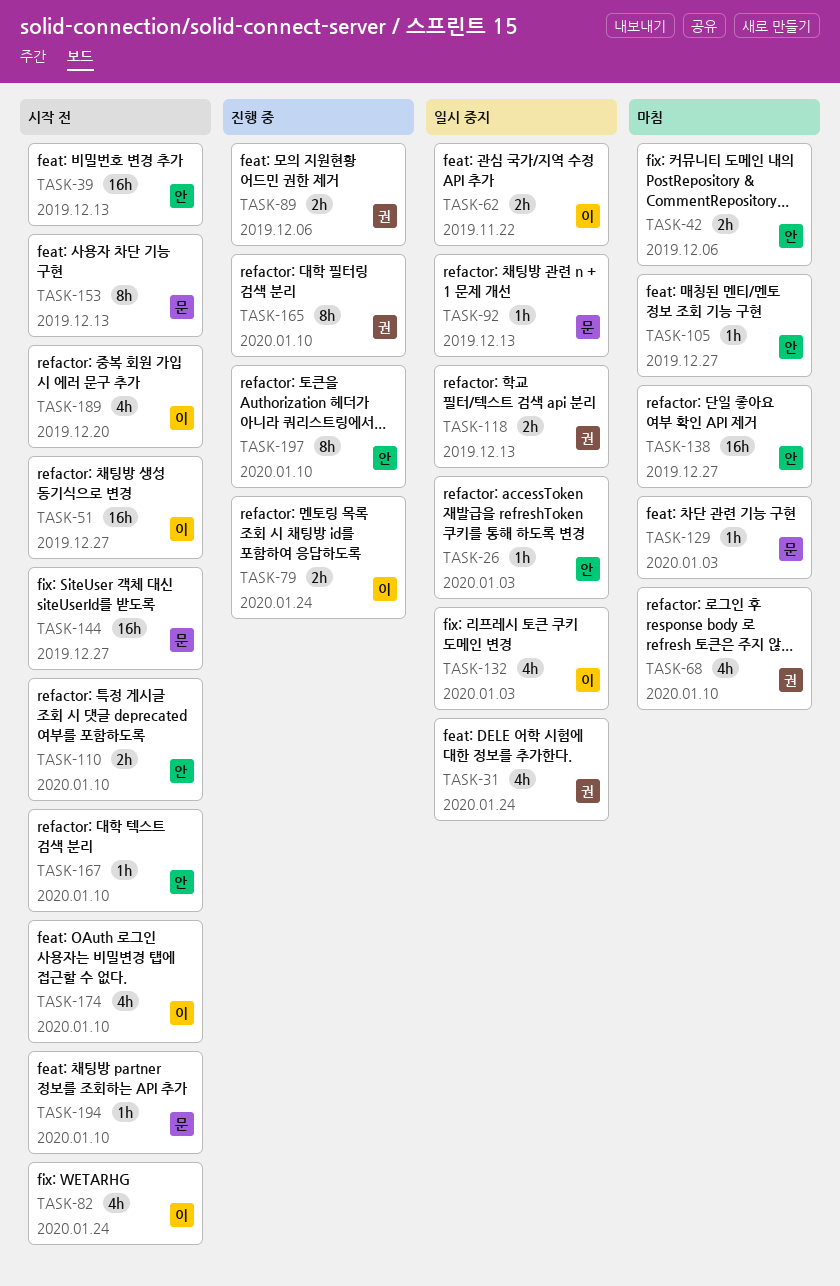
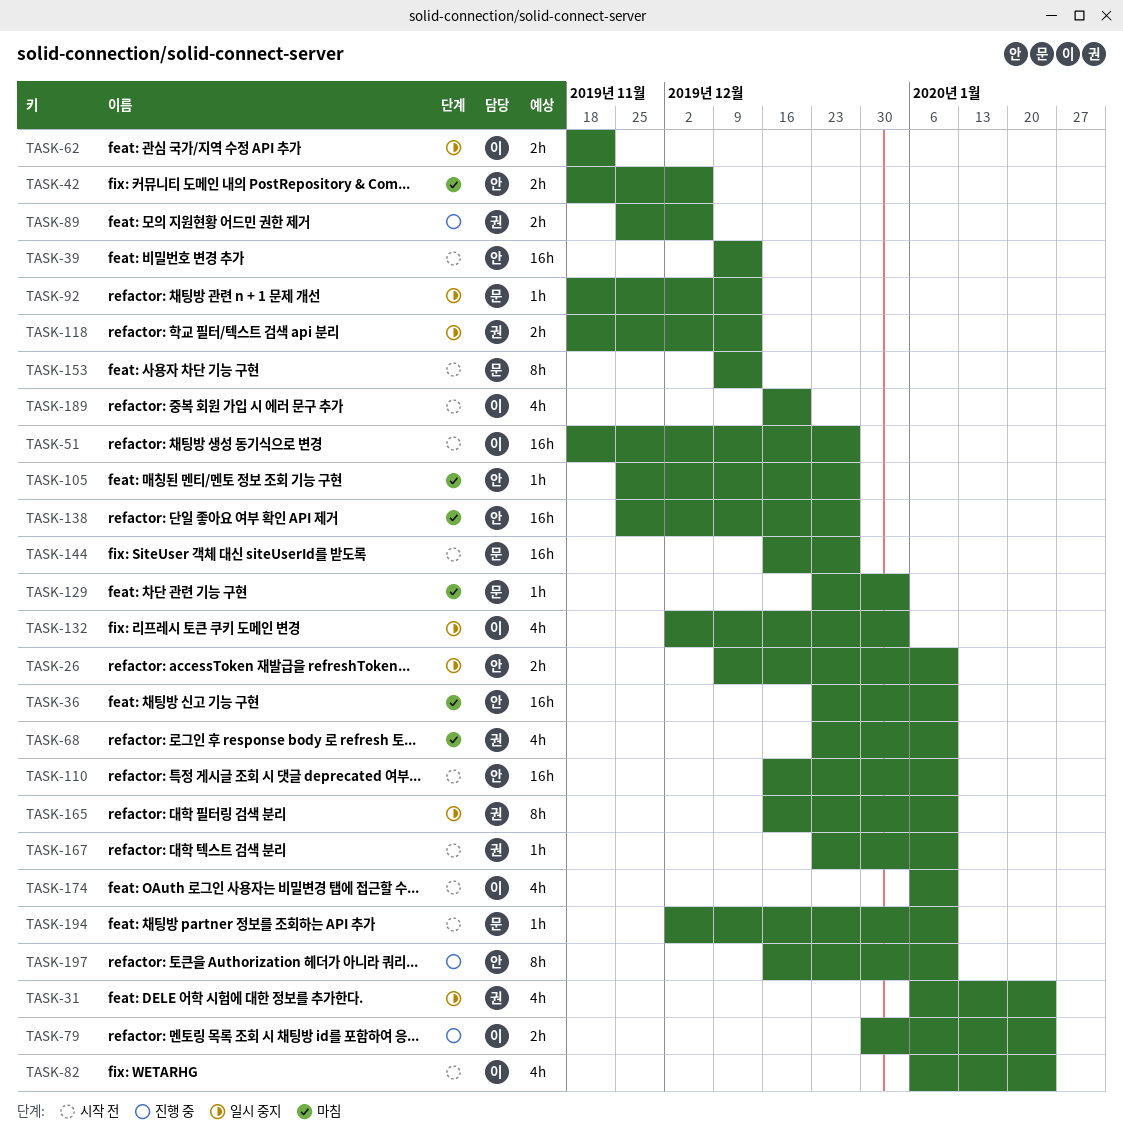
TASK-26, estimate: 1h -> 2h
TASK-26, due: Jan 3 -> Jan 10
TASK-36: none -> present
TASK-110, estimate: 2h -> 16h
TASK-165, status: 진행 중 -> 일시 중지
TASK-167, owner: 안 -> 권

